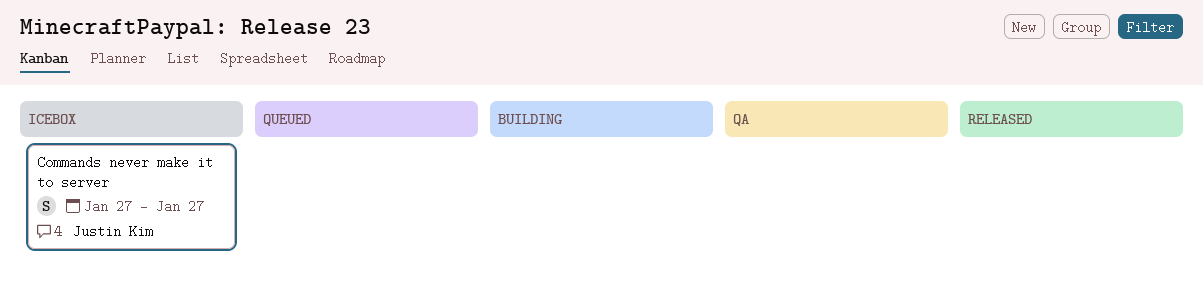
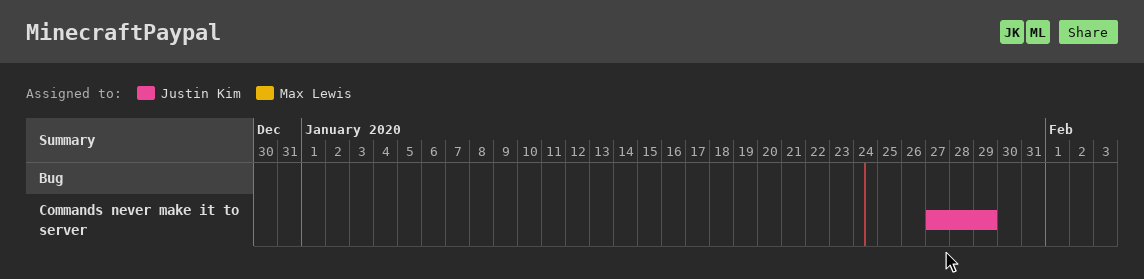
Commands never make it to server, due: Jan 27 -> Jan 29

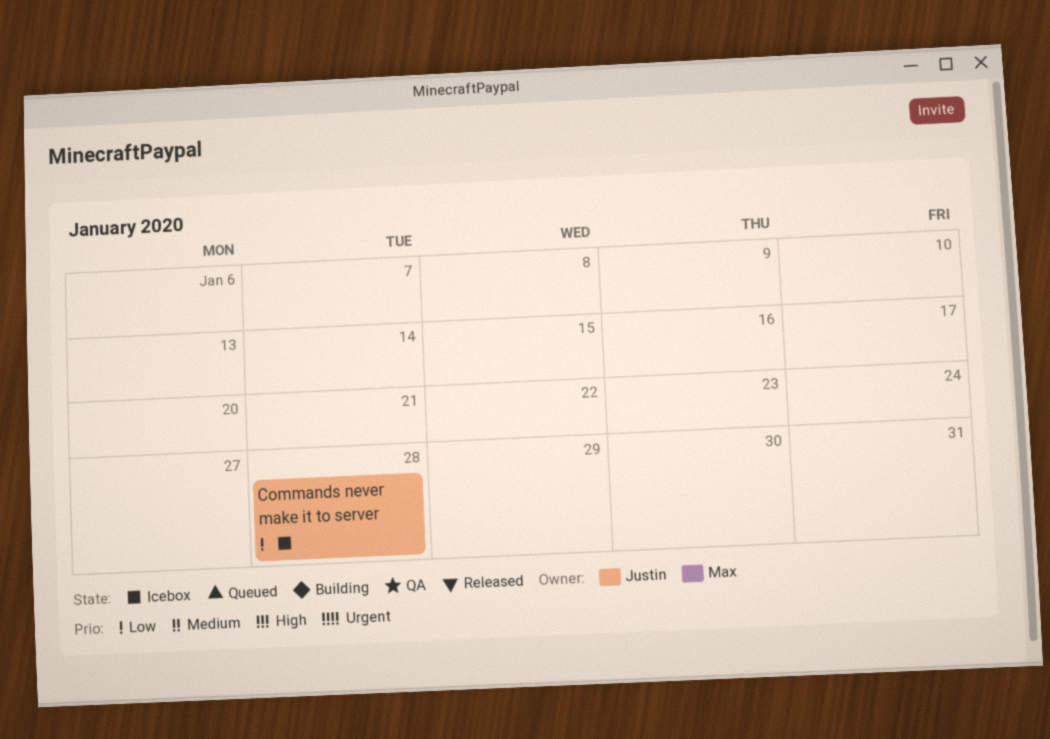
Commands never make it to server, due: Jan 29 -> Jan 28

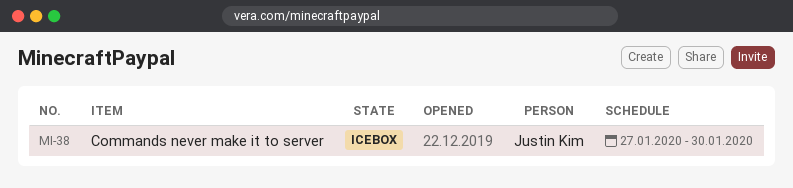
Commands never make it to server, due: Jan 28 -> Jan 30

